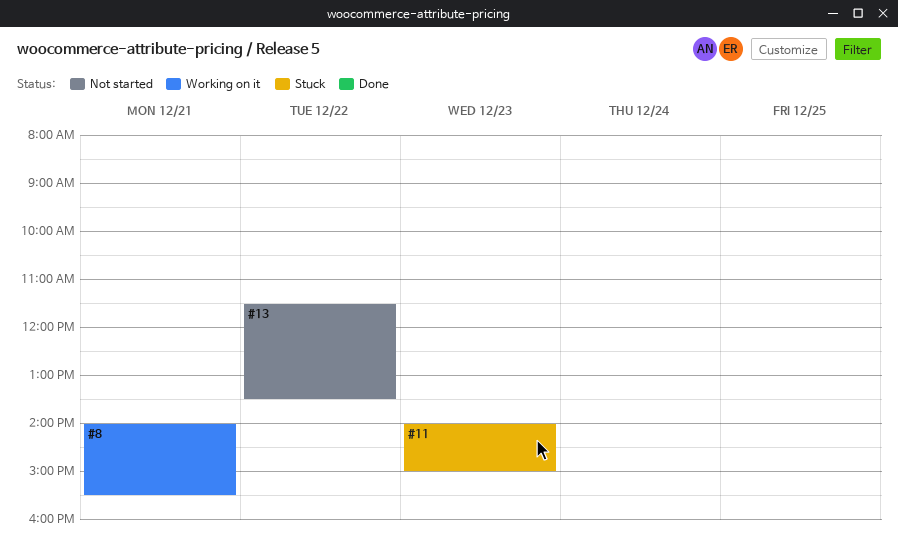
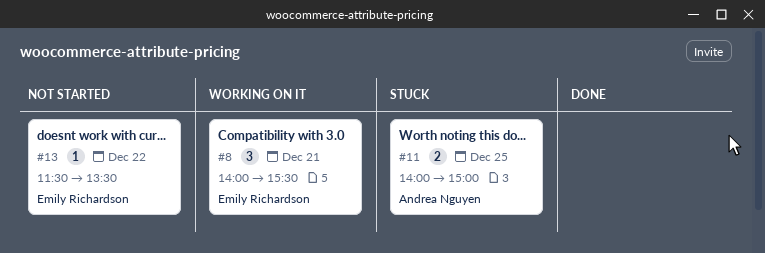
#11, day: Dec 23 -> Dec 25

